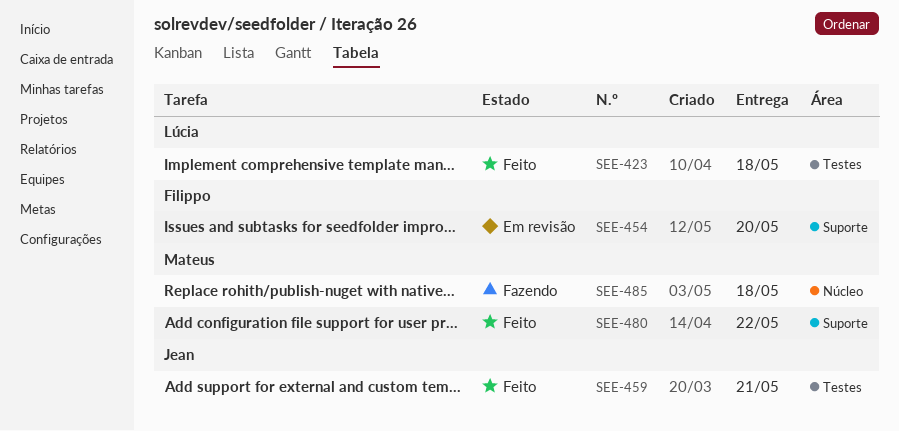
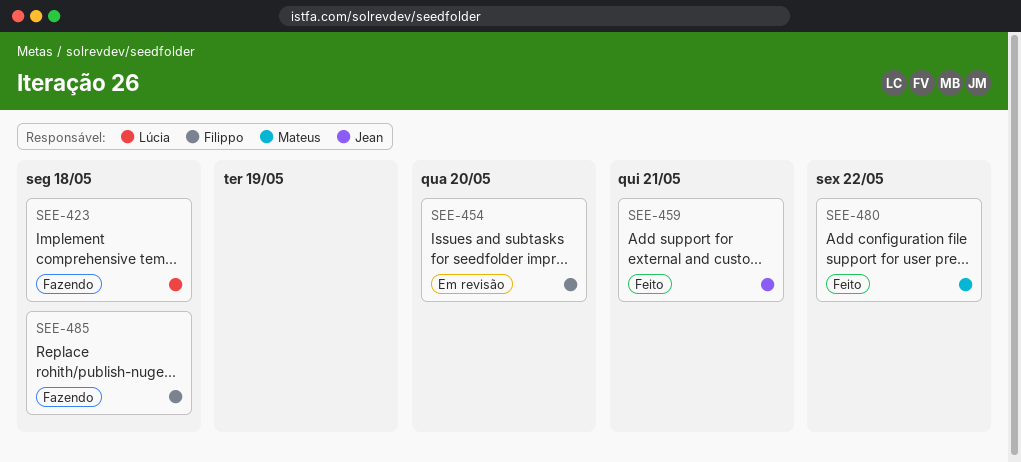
SEE-423, status: Feito -> Fazendo
SEE-485, owner: Mateus -> Filippo

